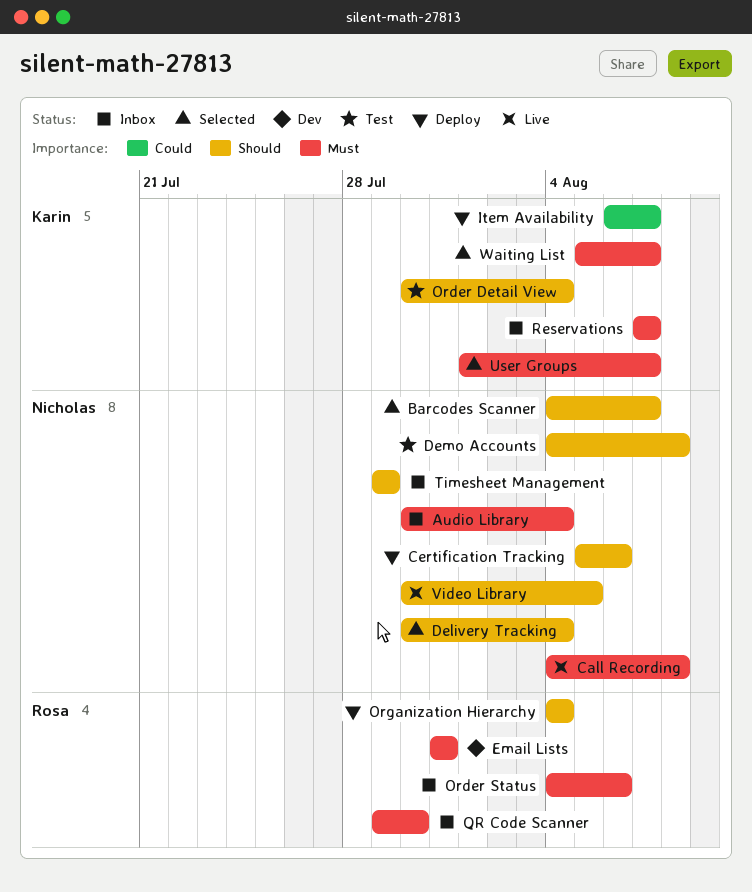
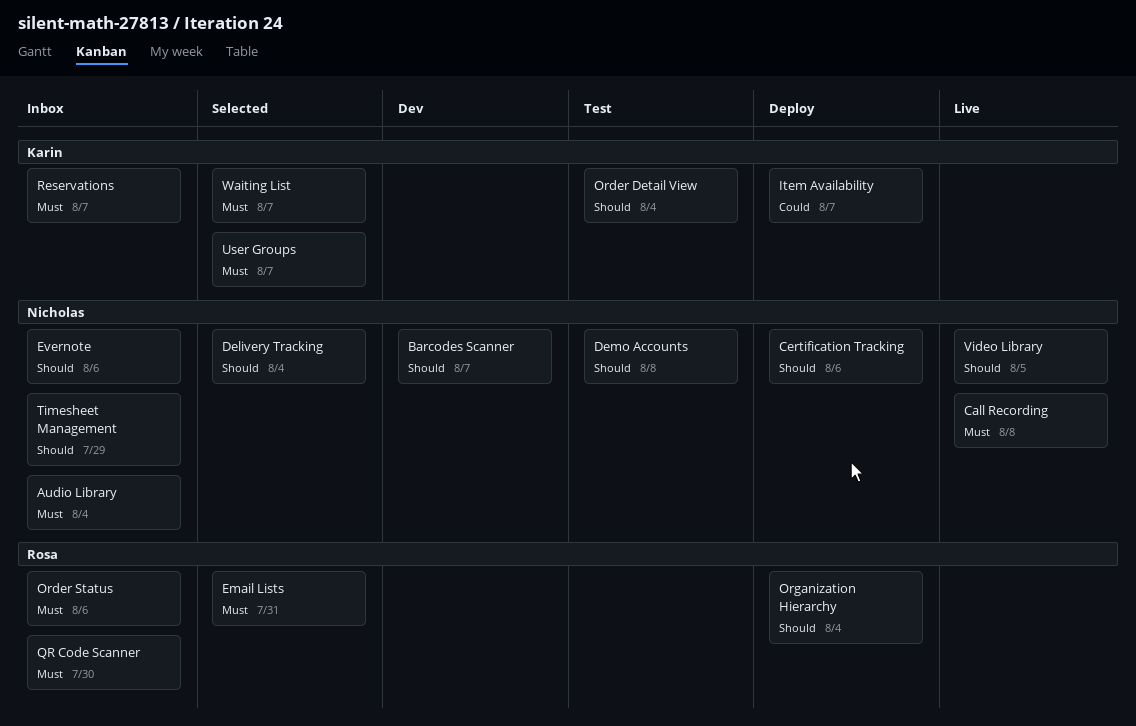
Barcodes Scanner, status: Selected -> Dev
Email Lists, status: Dev -> Selected
Evernote: none -> present

